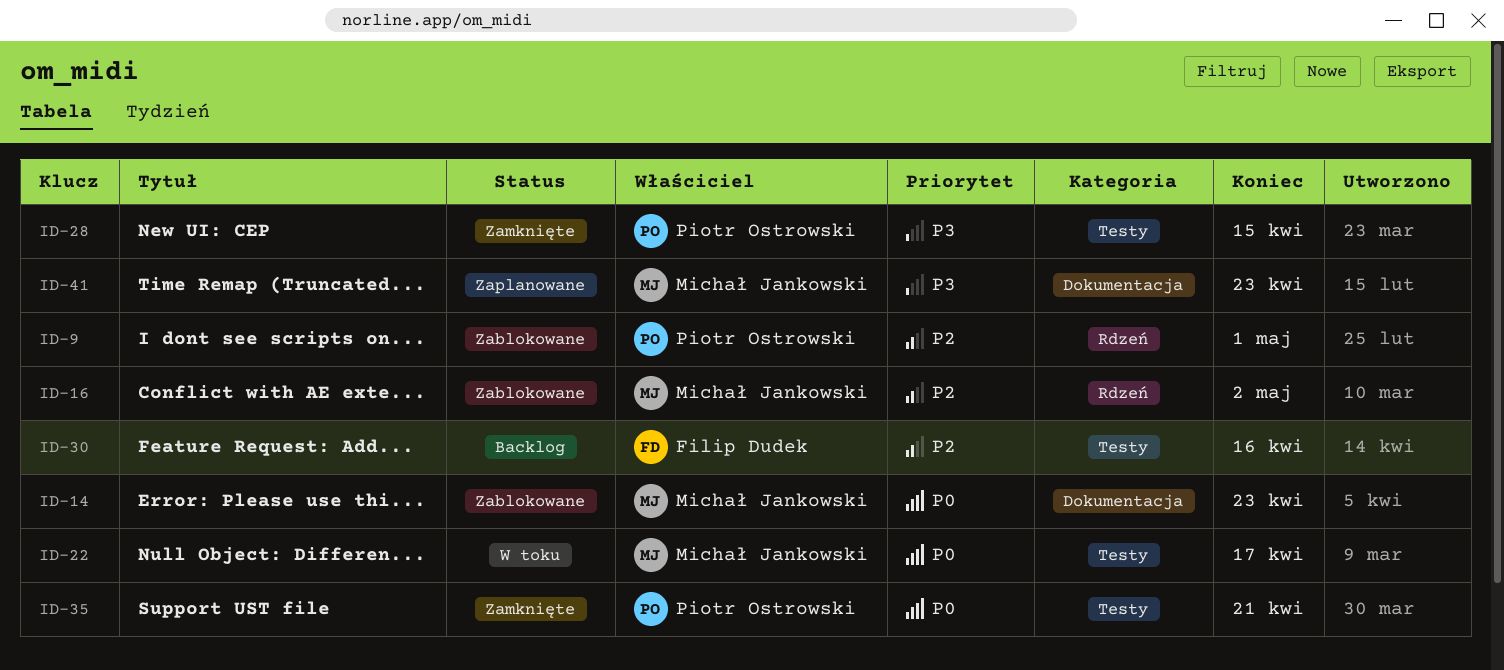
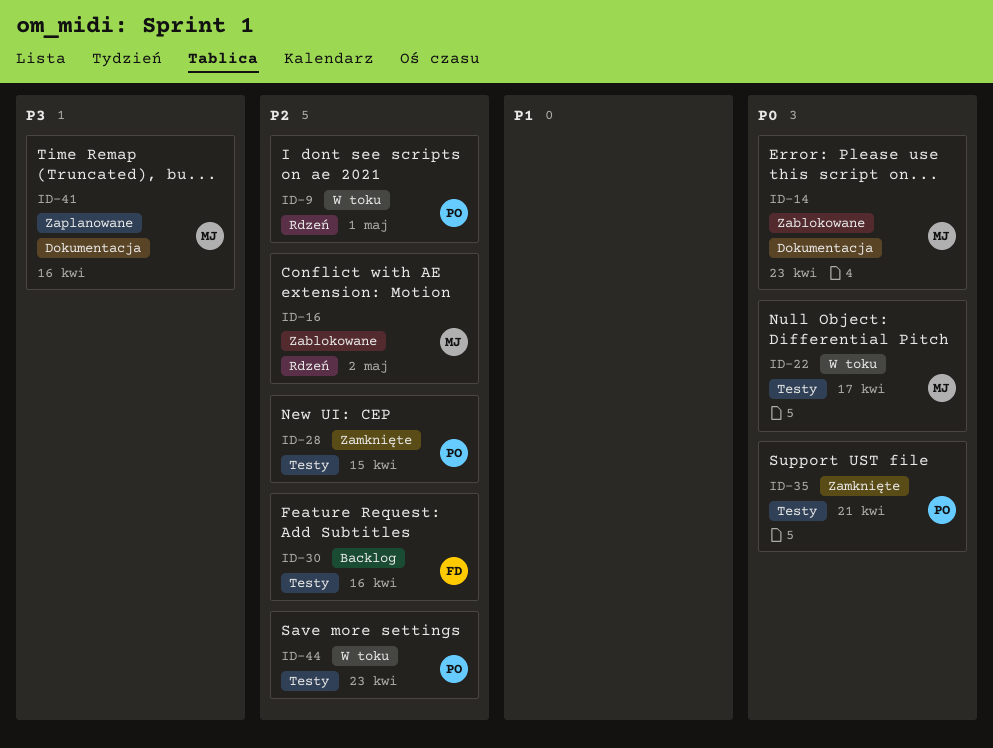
ID-9, status: Zablokowane -> W toku
ID-28, priority: P3 -> P2
ID-41, due: Apr 23 -> Apr 16
ID-44: none -> present

